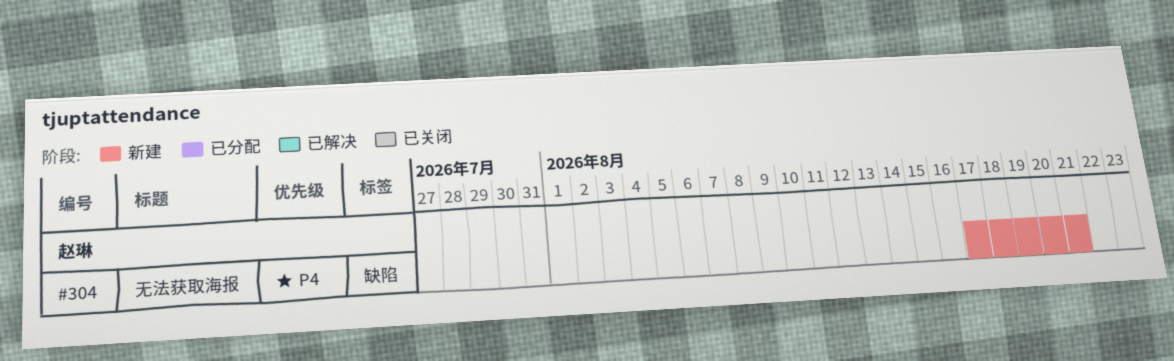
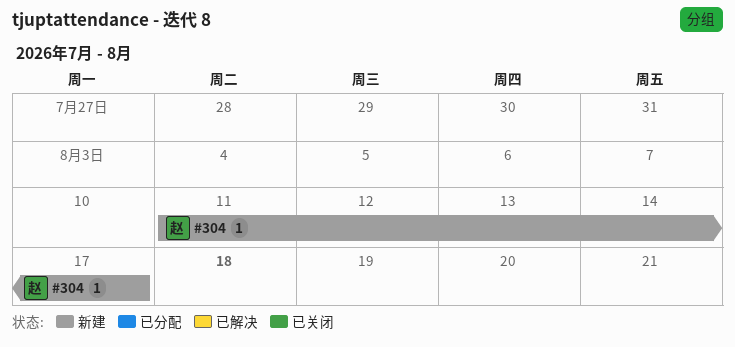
#304, start: Aug 17 -> Aug 11
#304, due: Aug 21 -> Aug 17

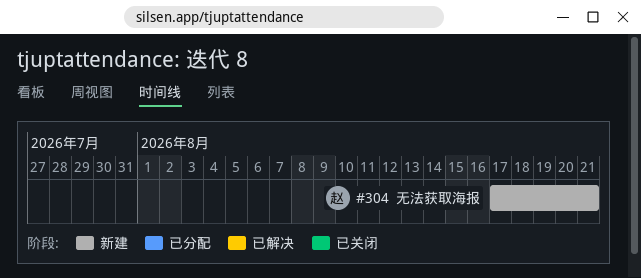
#304, start: Aug 11 -> Aug 17
#304, due: Aug 17 -> Aug 21

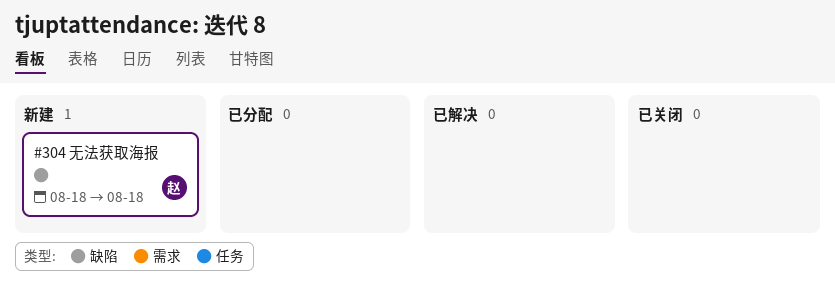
#304, start: Aug 17 -> Aug 18
#304, due: Aug 21 -> Aug 18

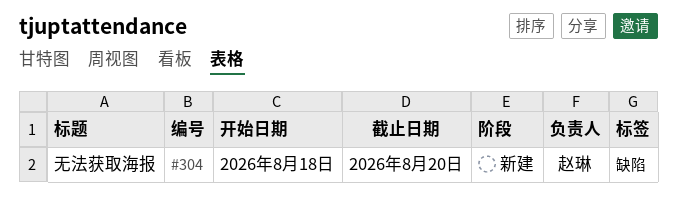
#304, due: Aug 18 -> Aug 20

